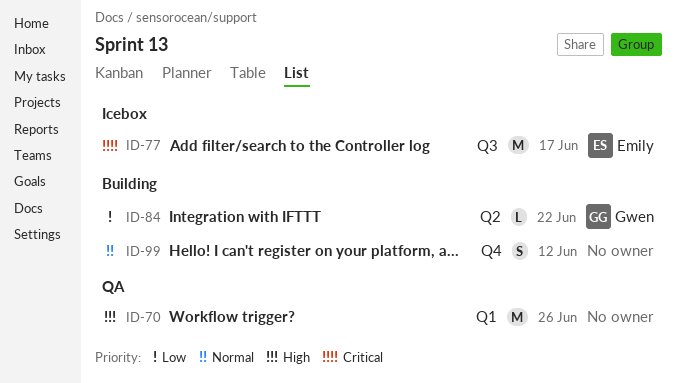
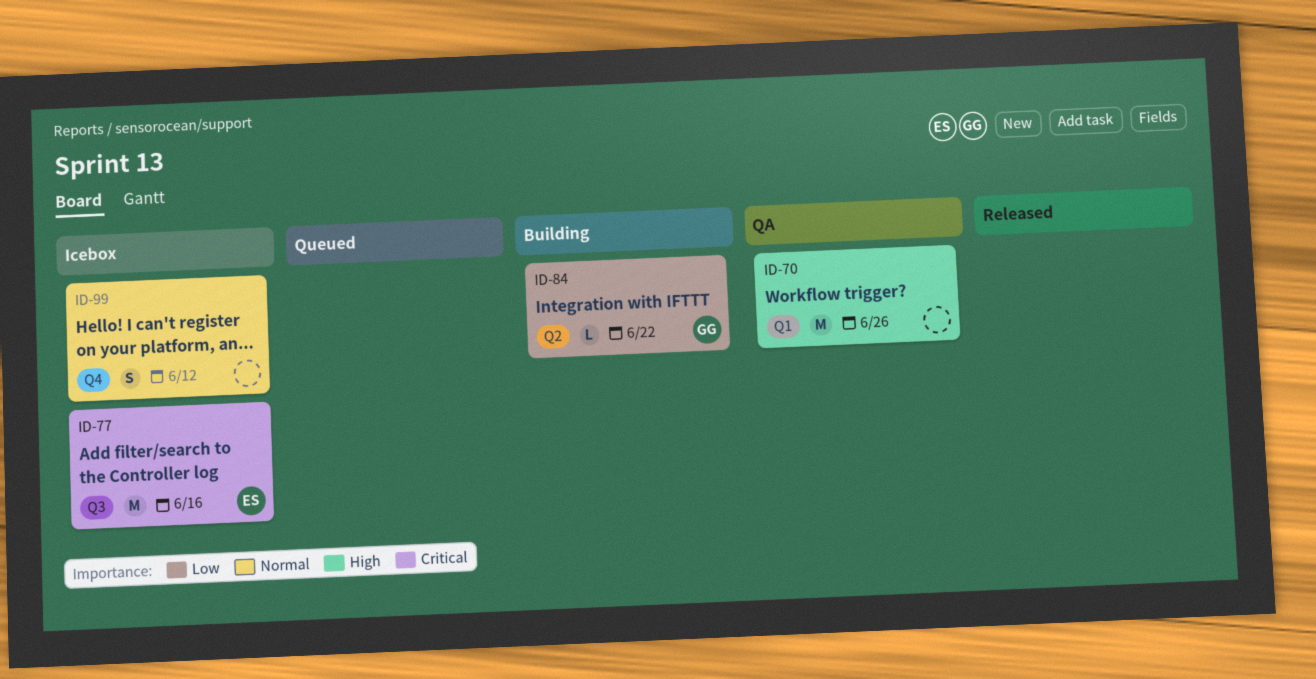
ID-77, due: Jun 17 -> Jun 16
ID-99, status: Building -> Icebox

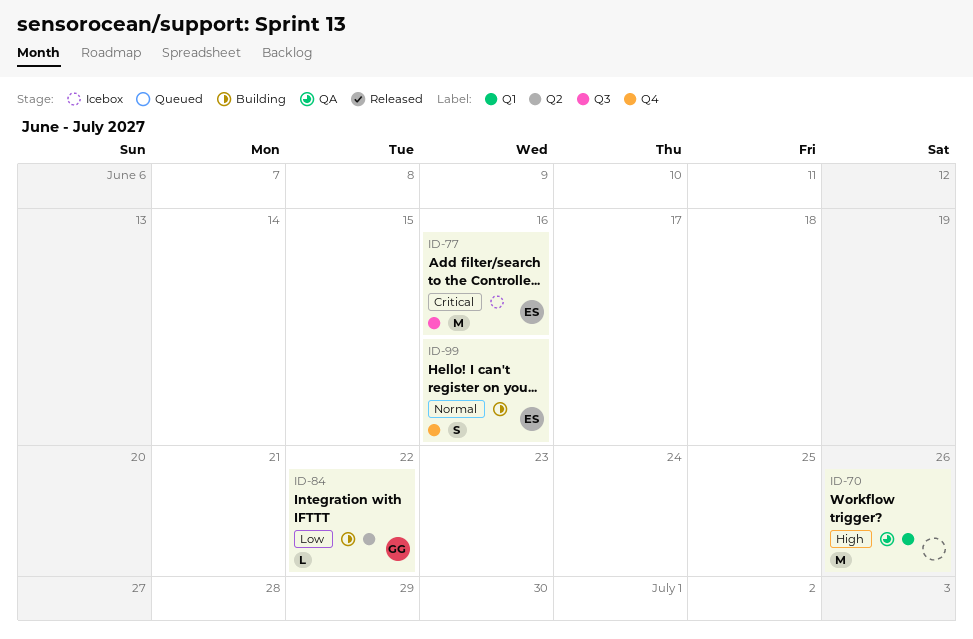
ID-99, status: Icebox -> Building
ID-99, owner: none -> ES
ID-99, due: Jun 12 -> Jun 16

